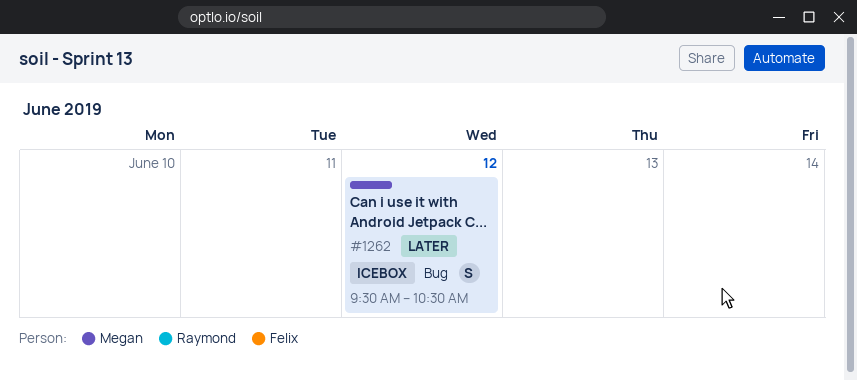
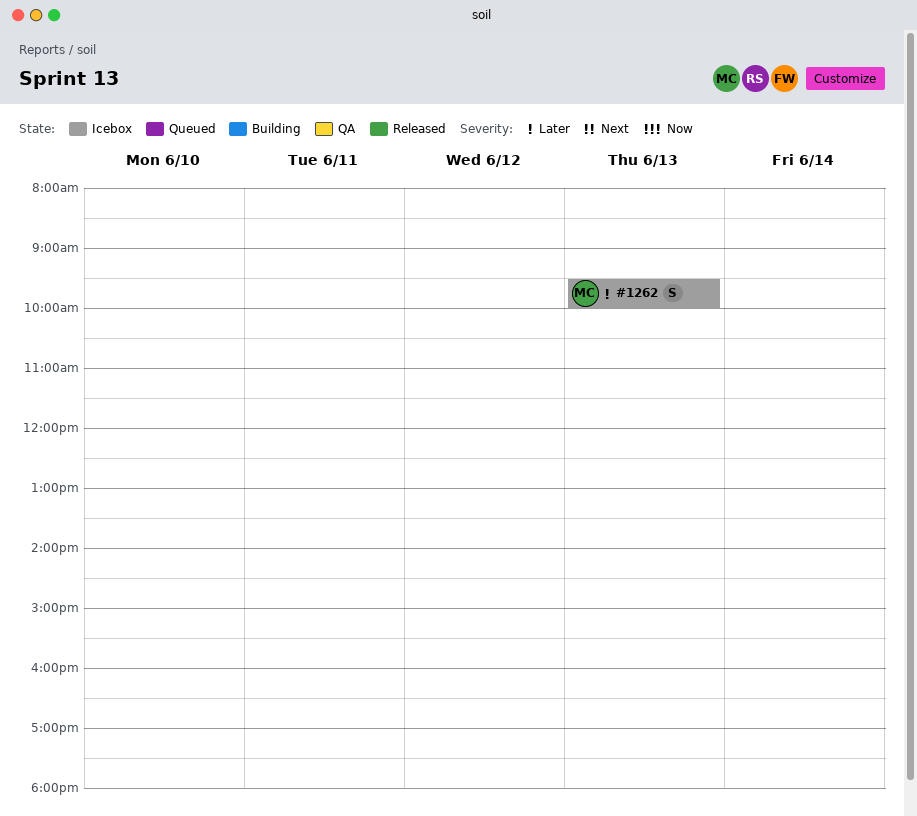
#1262, day: Jun 12 -> Jun 13
#1262, ends: 10:30 -> 10:00

